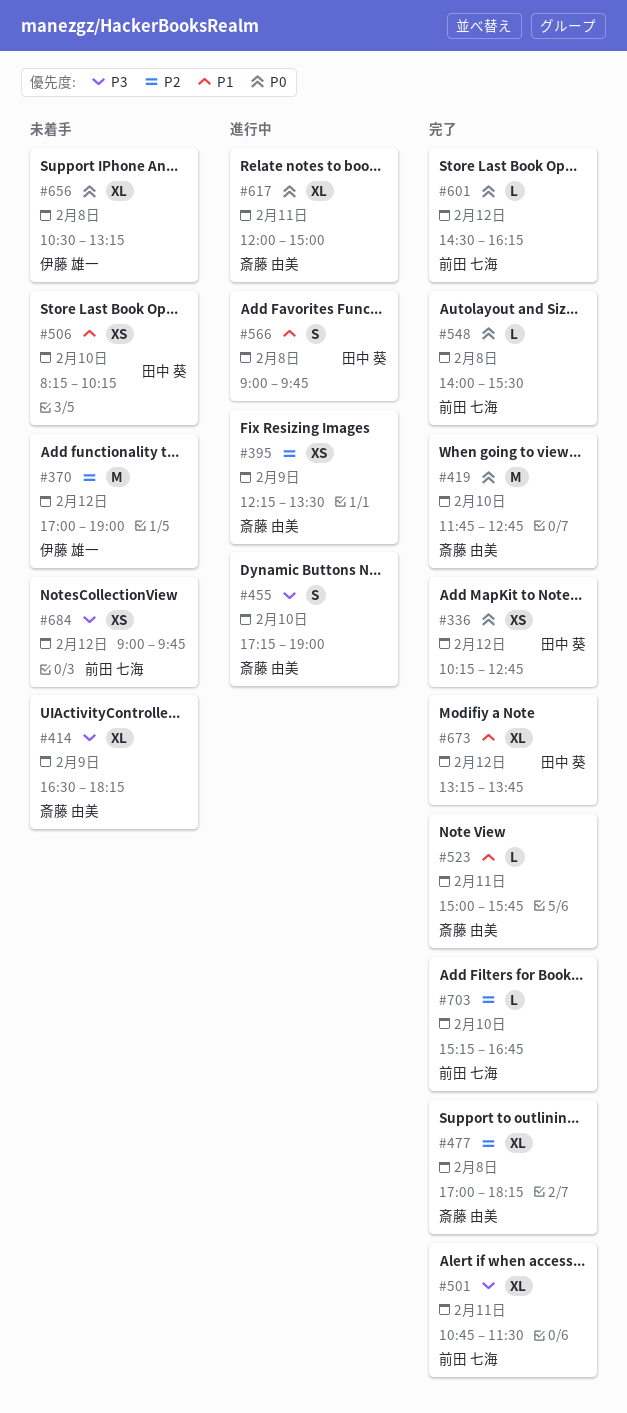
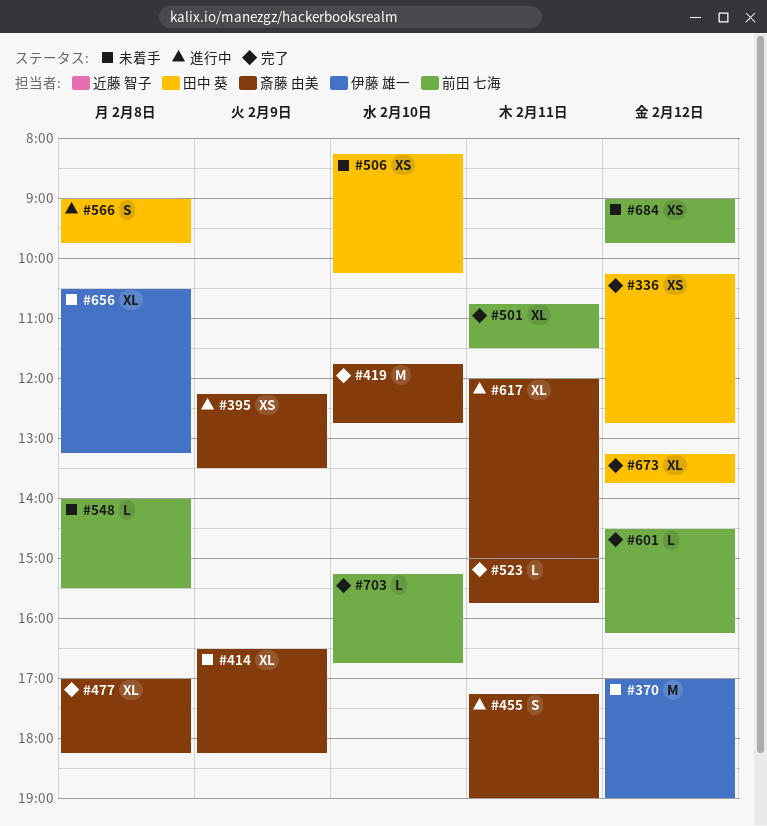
#455, day: Feb 10 -> Feb 11
#548, status: 完了 -> 未着手

